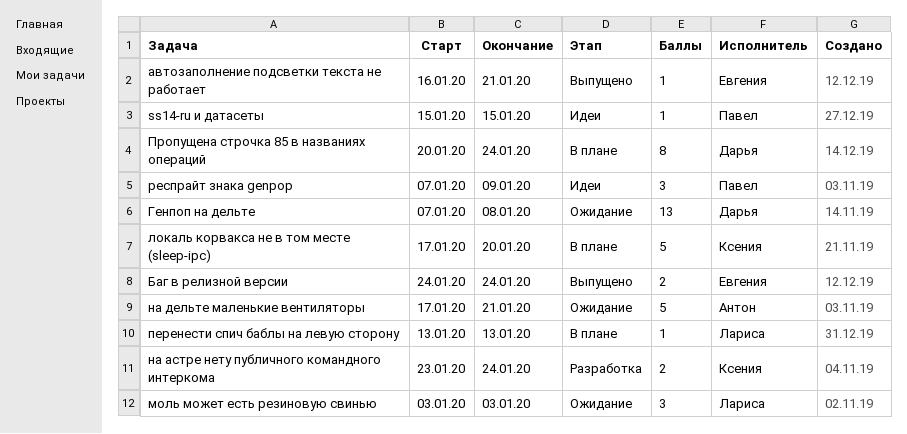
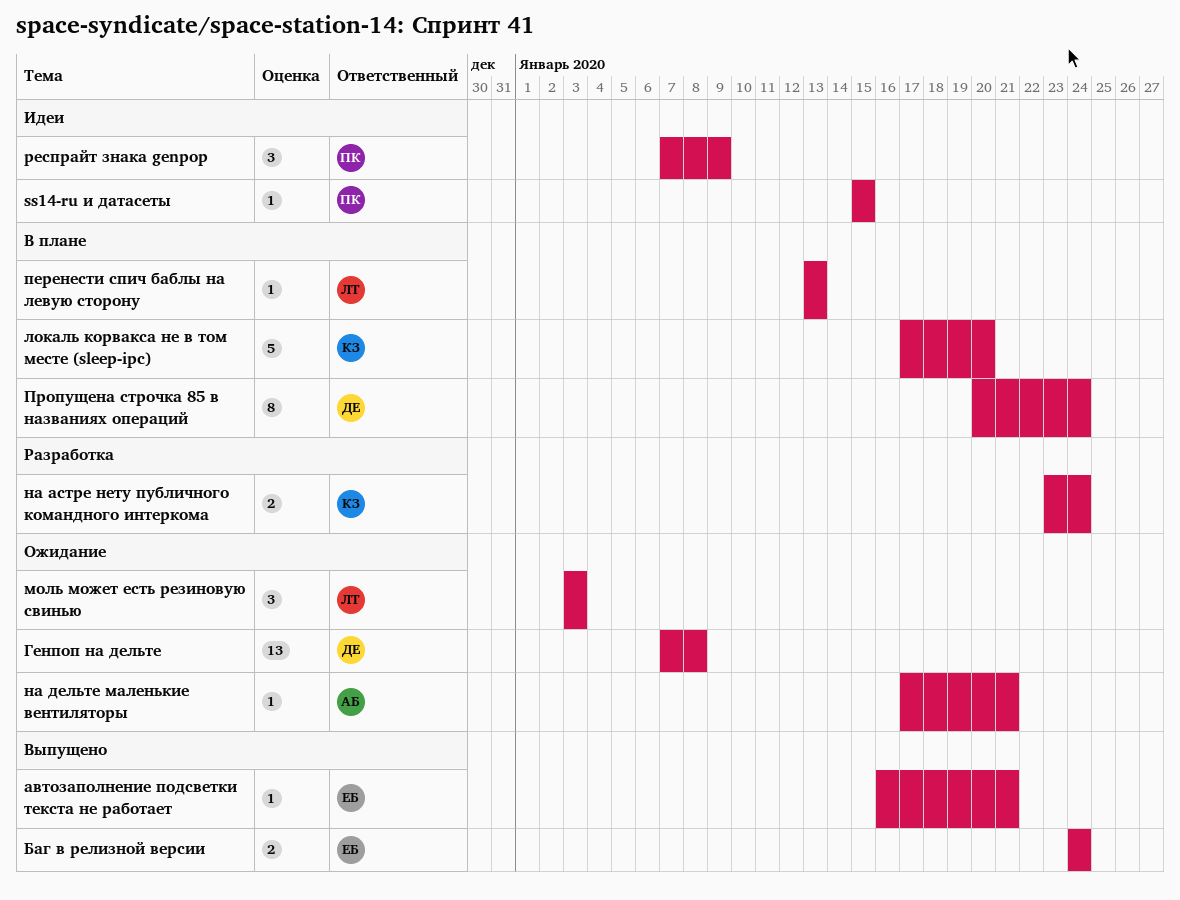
на дельте маленькие вентиляторы, estimate: 5 -> 1

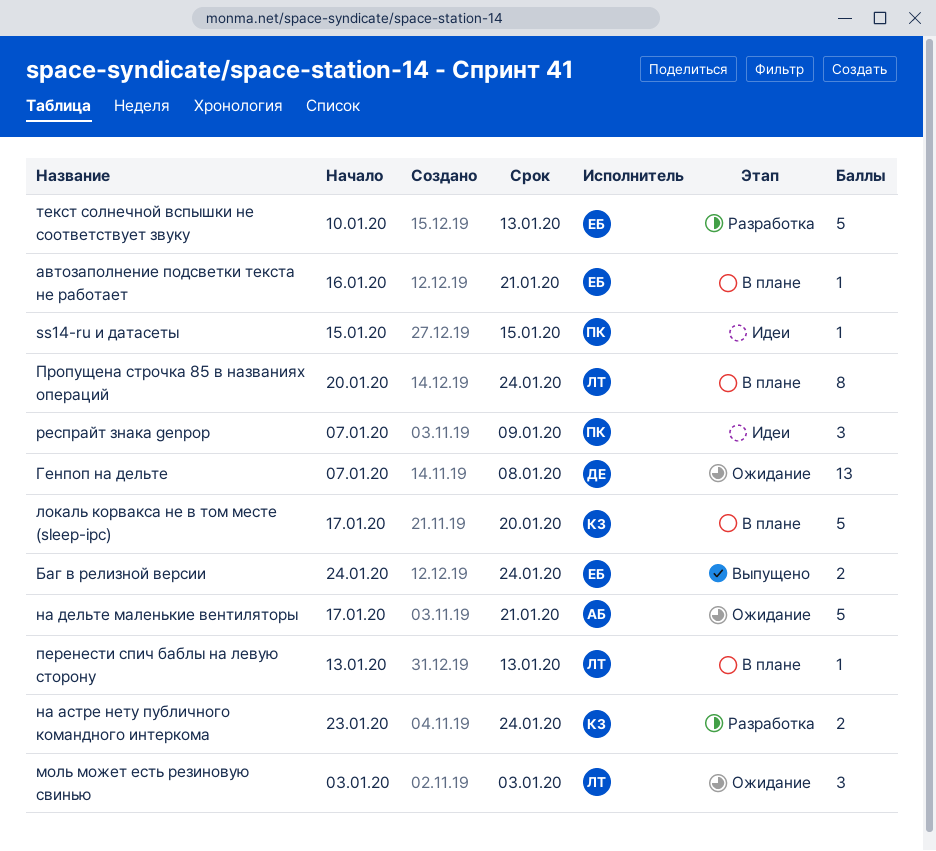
автозаполнение подсветки текста не работает, status: Выпущено -> В плане
на дельте маленькие вентиляторы, estimate: 1 -> 5
Пропущена строчка 85 в названиях операций, owner: ДЕ -> ЛТ
текст солнечной вспышки не соответствует звуку: none -> present

